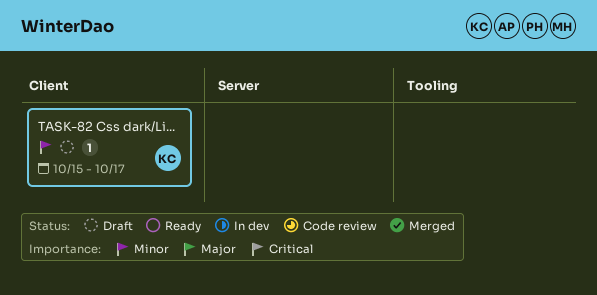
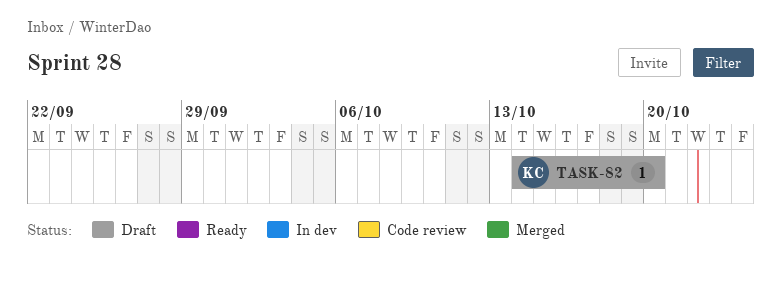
TASK-82, start: Oct 15 -> Oct 14
TASK-82, due: Oct 17 -> Oct 20

